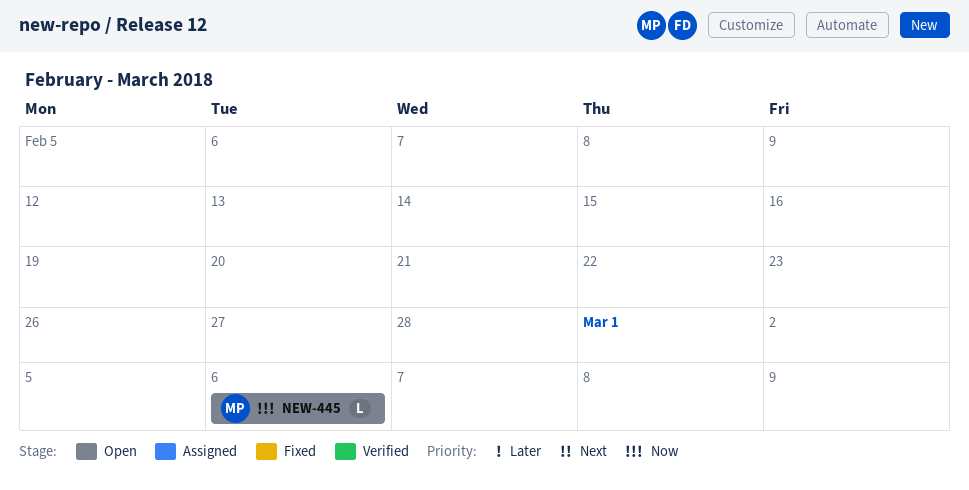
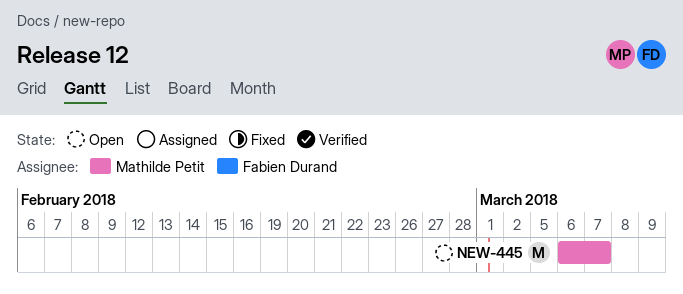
NEW-445, estimate: L -> M
NEW-445, due: Mar 6 -> Mar 7

